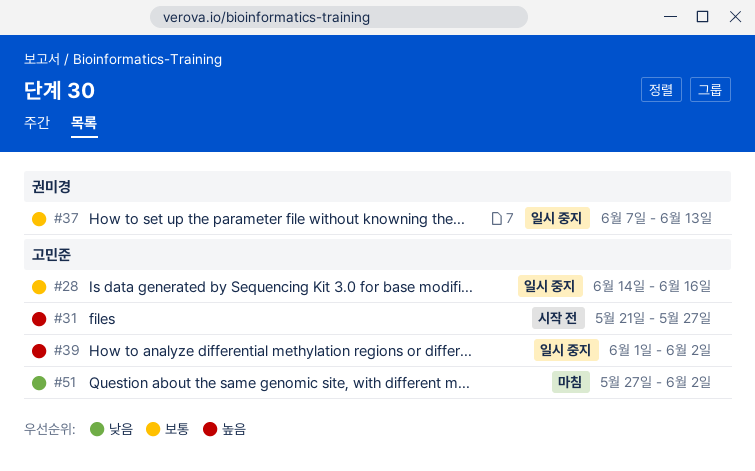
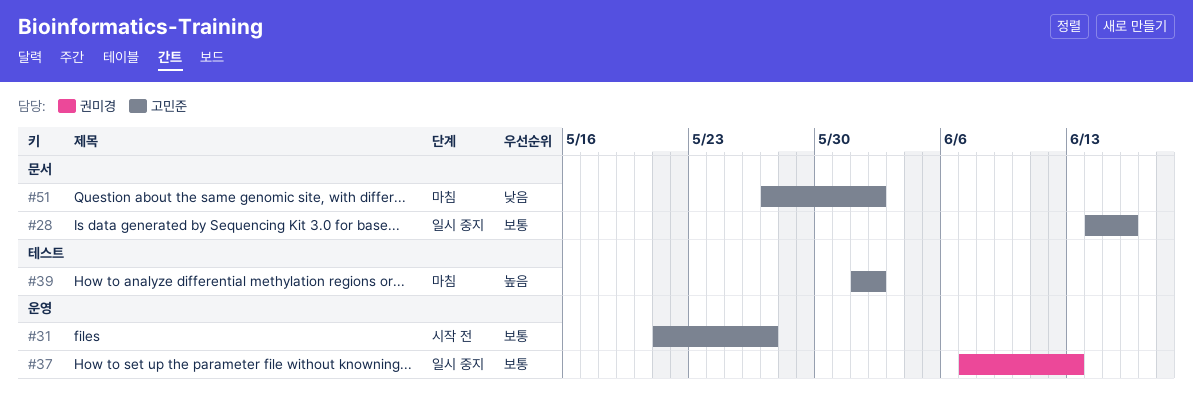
#31, priority: 높음 -> 보통
#39, status: 일시 중지 -> 마침

